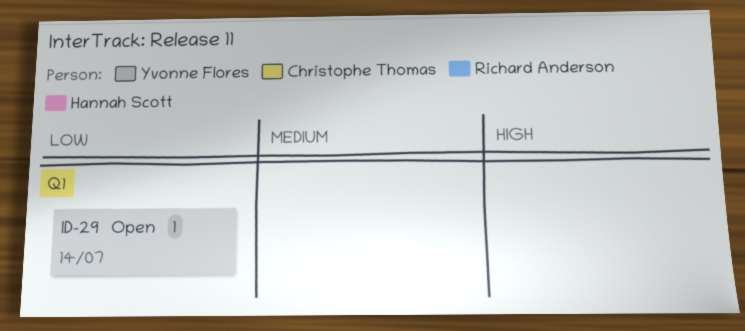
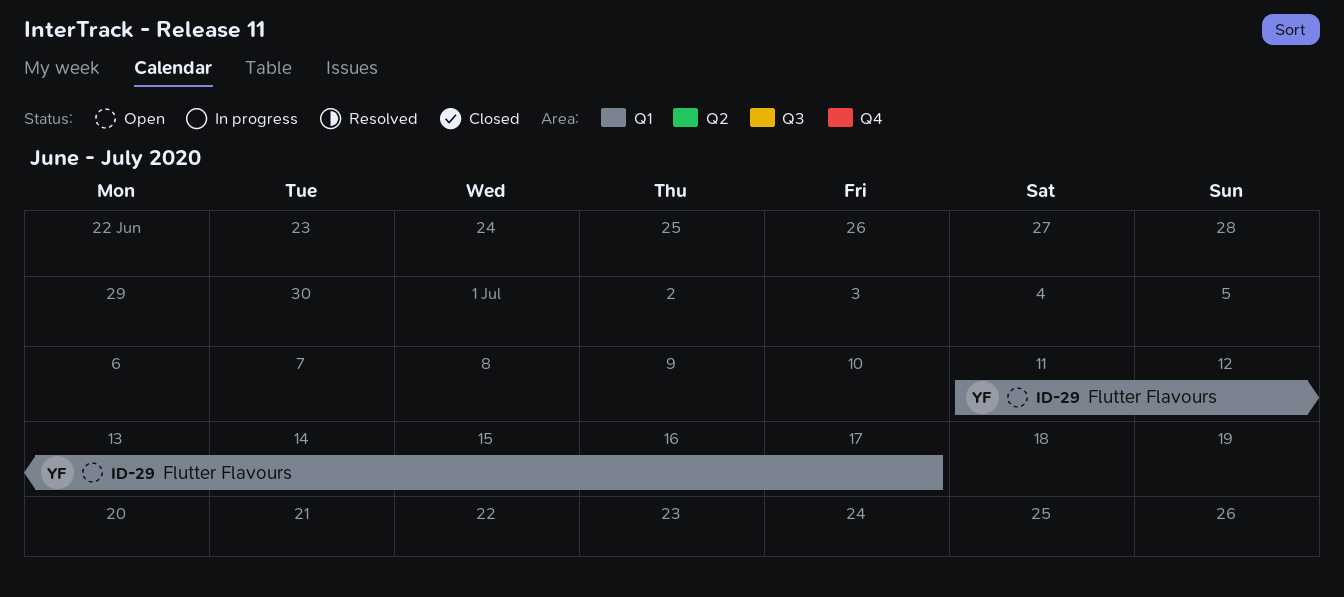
ID-29, due: Jul 14 -> Jul 17

